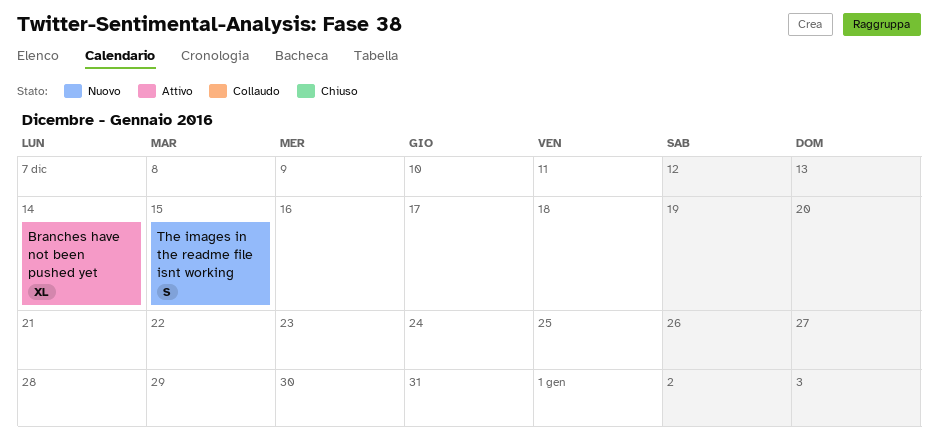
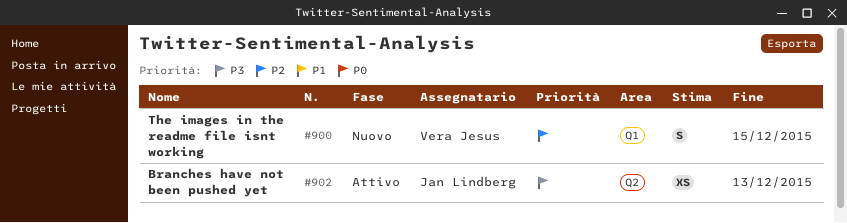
Branches have not been pushed yet, estimate: XL -> XS
Branches have not been pushed yet, due: Dec 14 -> Dec 13

